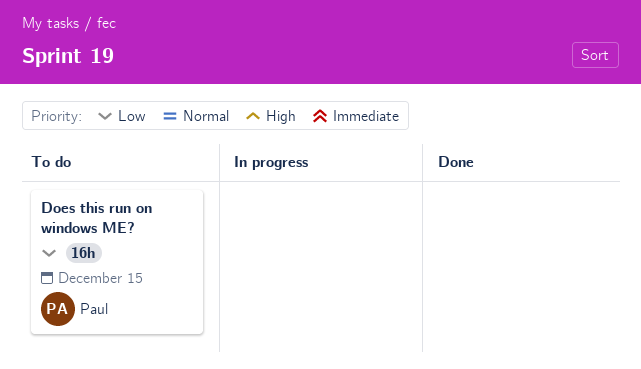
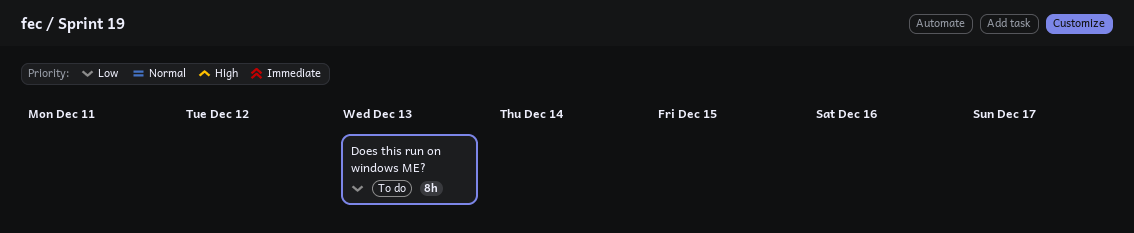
Does this run on windows ME?, estimate: 16h -> 8h
Does this run on windows ME?, due: Dec 15 -> Dec 13

